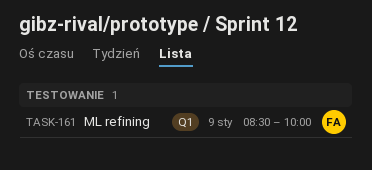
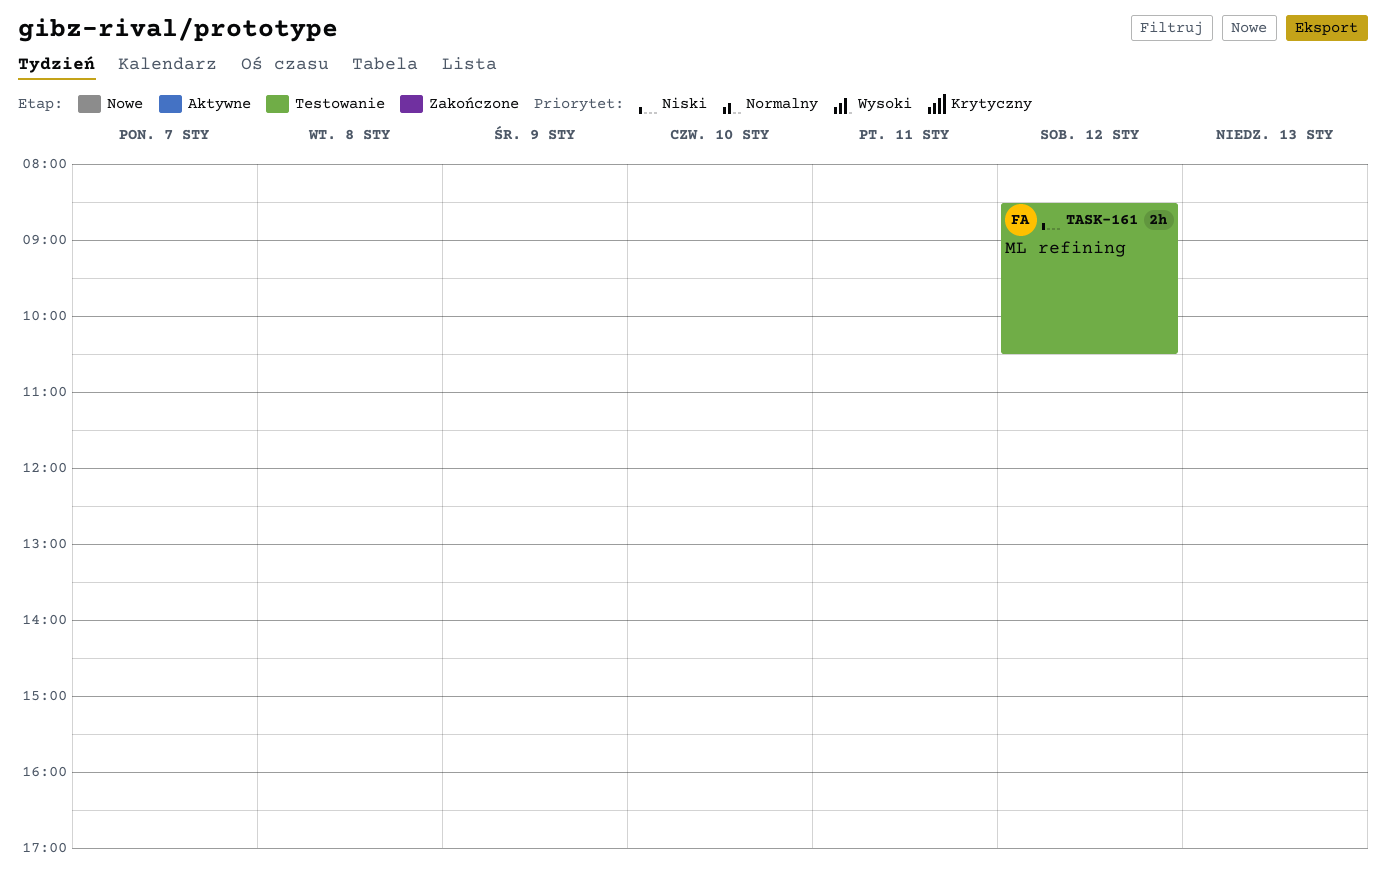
TASK-161, day: Jan 9 -> Jan 12
TASK-161, ends: 10:00 -> 10:30

